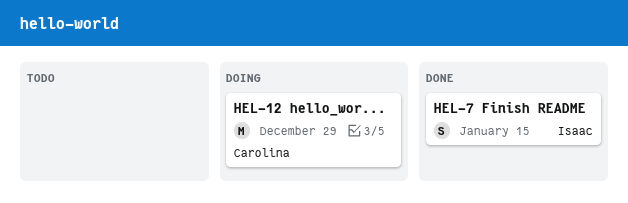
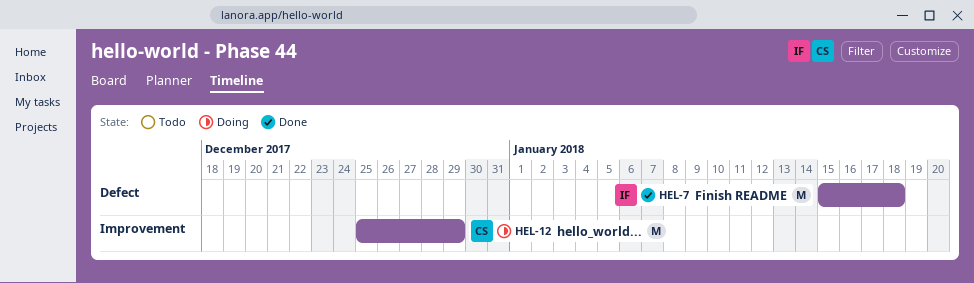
HEL-7, estimate: S -> M
HEL-7, due: Jan 15 -> Jan 18

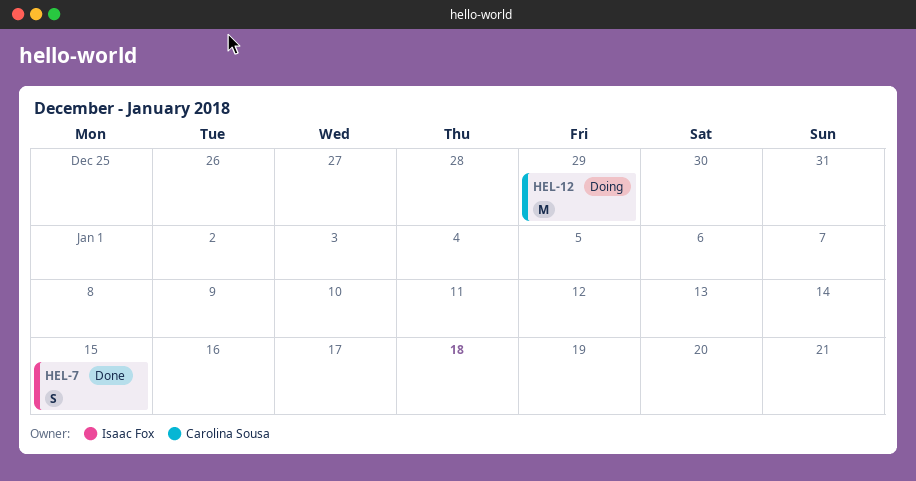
HEL-7, estimate: M -> S
HEL-7, due: Jan 18 -> Jan 15

